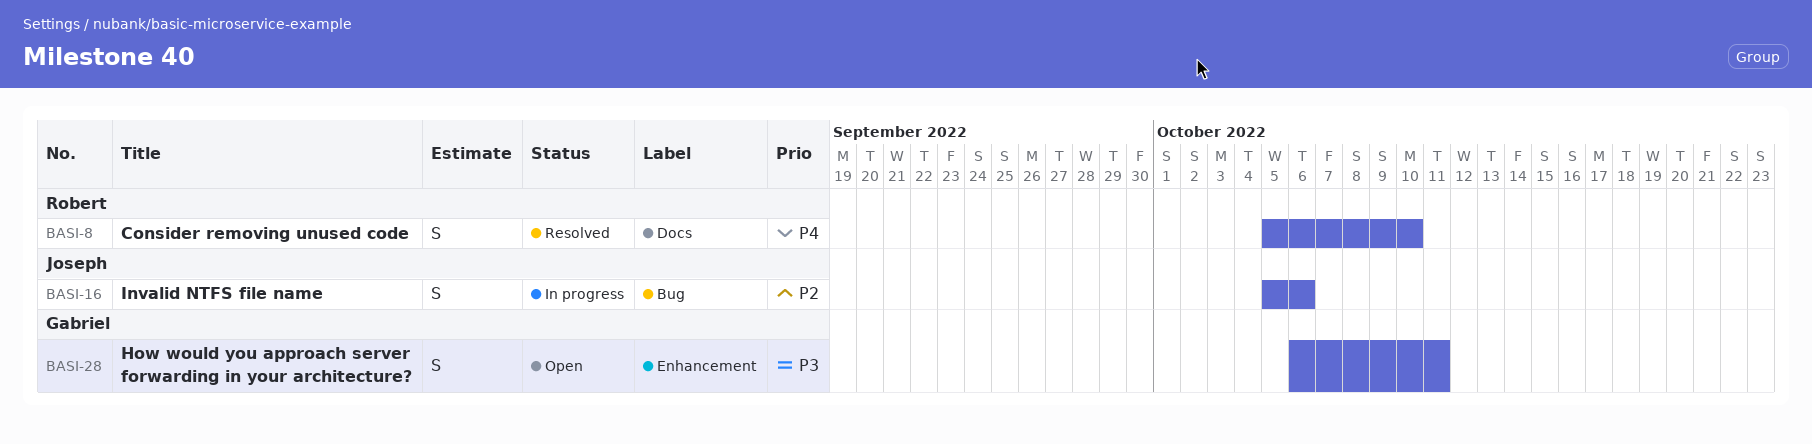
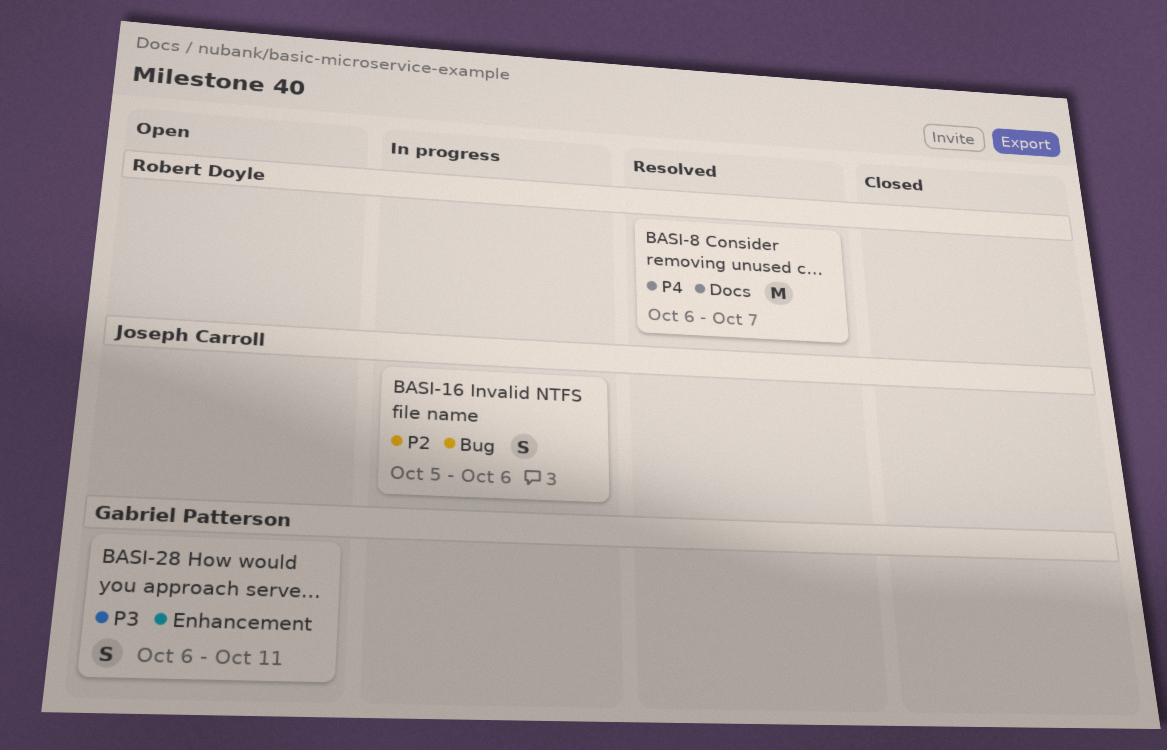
BASI-8, estimate: S -> M
BASI-8, start: Oct 5 -> Oct 6
BASI-8, due: Oct 10 -> Oct 7

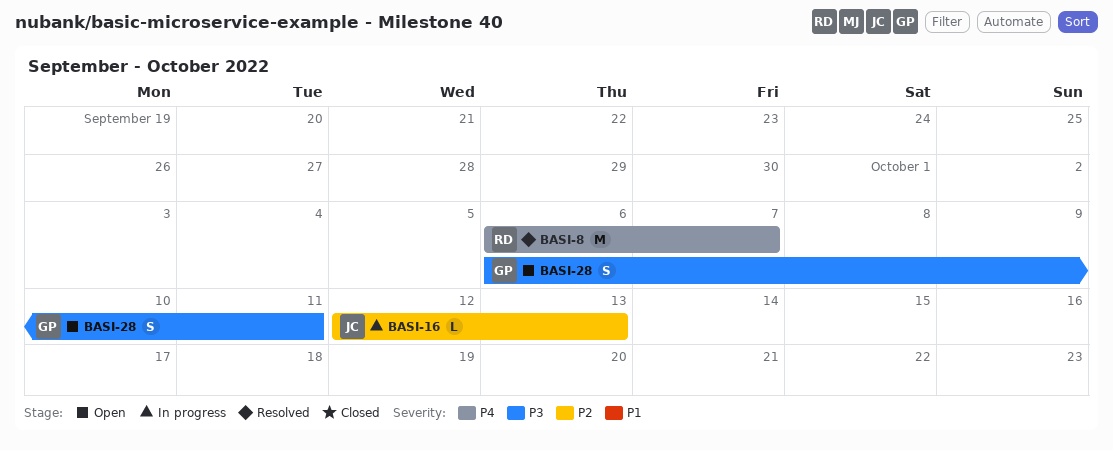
BASI-16, estimate: S -> L
BASI-16, start: Oct 5 -> Oct 12
BASI-16, due: Oct 6 -> Oct 13

